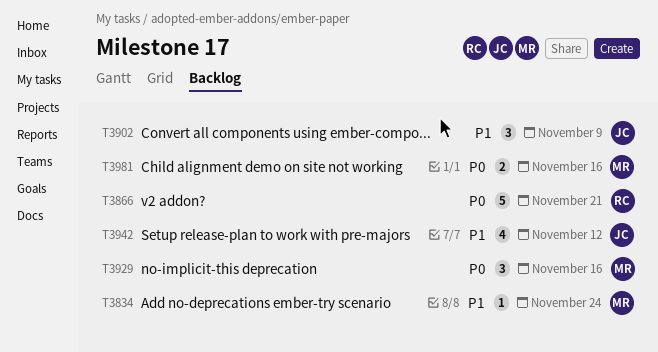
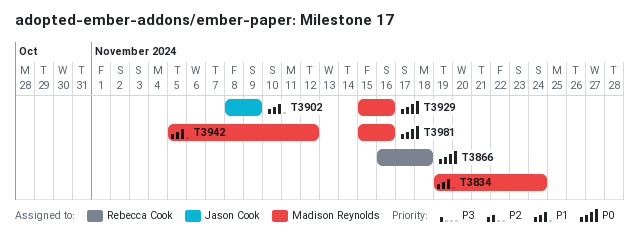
T3866, due: Nov 21 -> Nov 18
T3942, owner: Jason Cook -> Madison Reynolds

